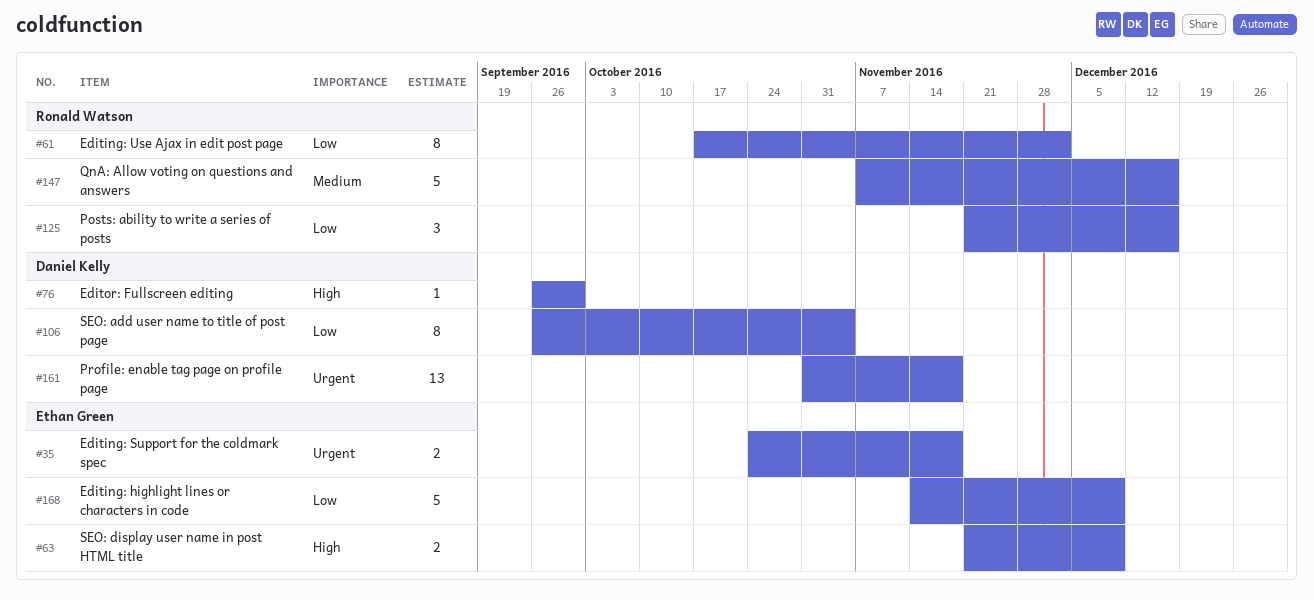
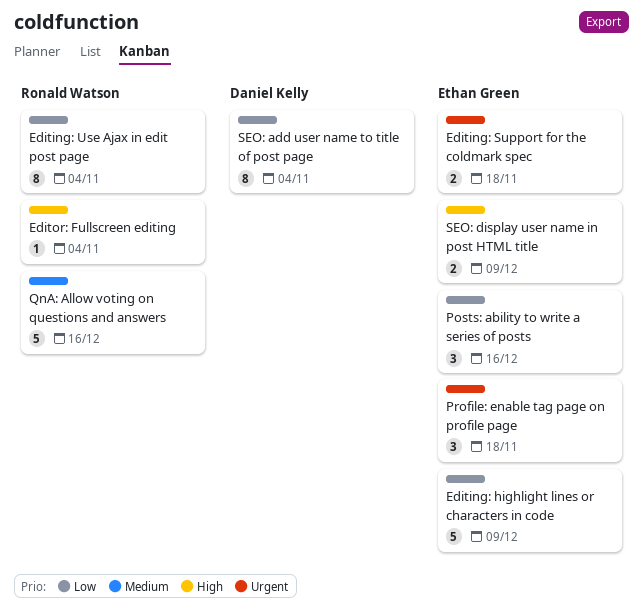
Editing: Use Ajax in edit post page, due: Dec 2 -> Nov 4
Editor: Fullscreen editing, owner: Daniel Kelly -> Ronald Watson
Editor: Fullscreen editing, due: Sep 30 -> Nov 4
Posts: ability to write a series of posts, owner: Ronald Watson -> Ethan Green
Profile: enable tag page on profile page, owner: Daniel Kelly -> Ethan Green
Profile: enable tag page on profile page, estimate: 13 -> 3

